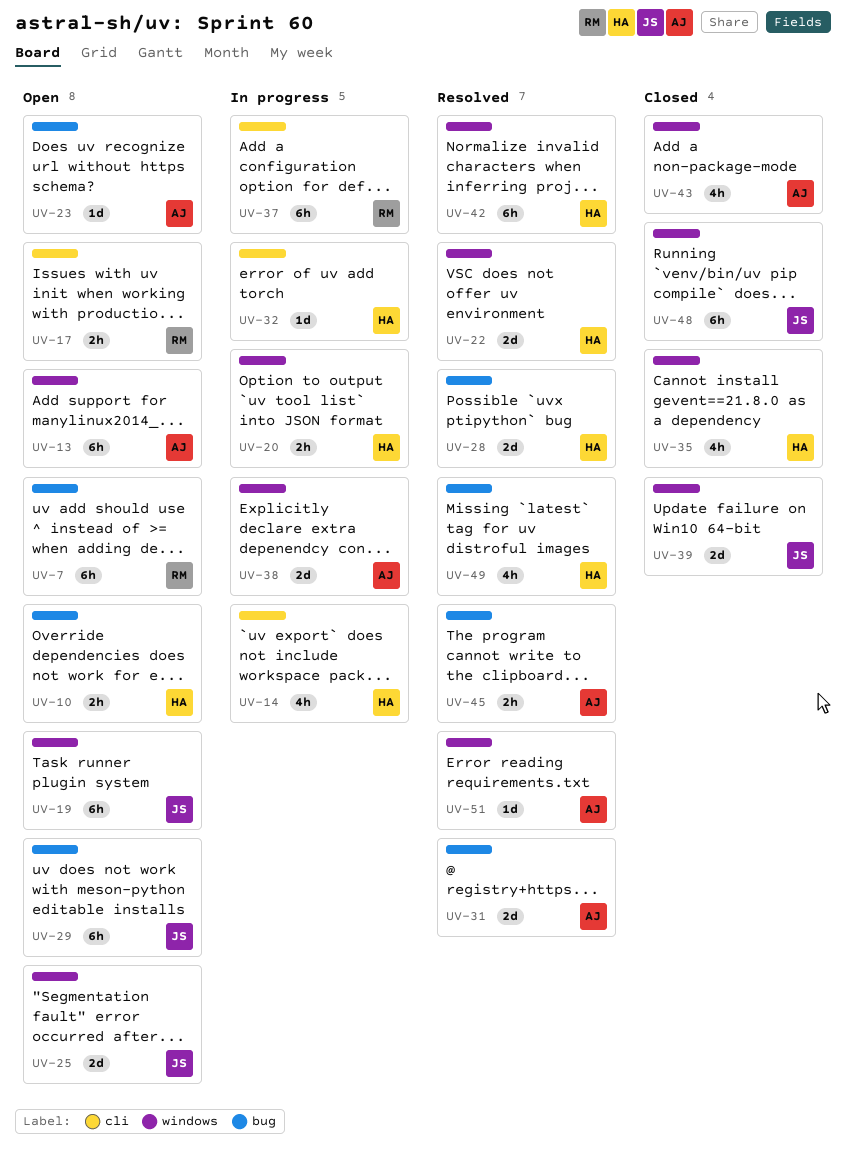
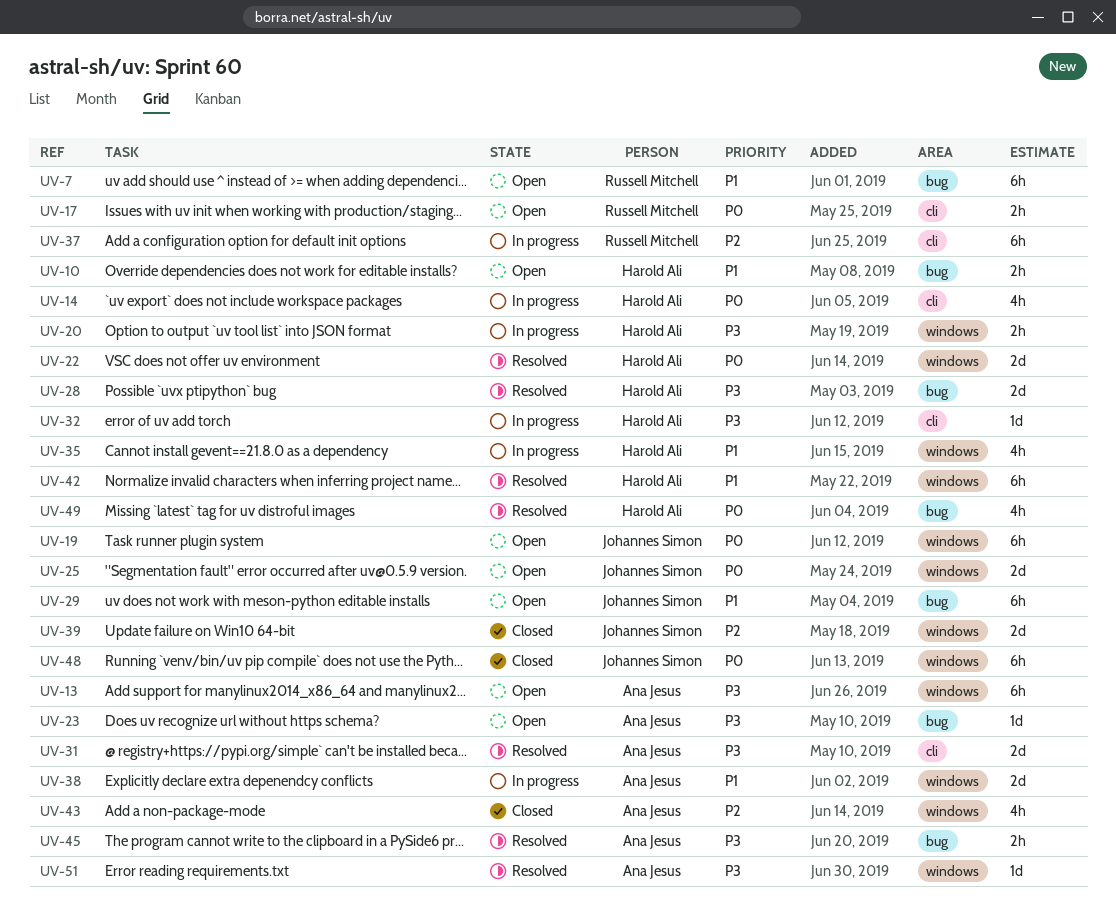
UV-31, label: bug -> cli
UV-35, status: Closed -> In progress

